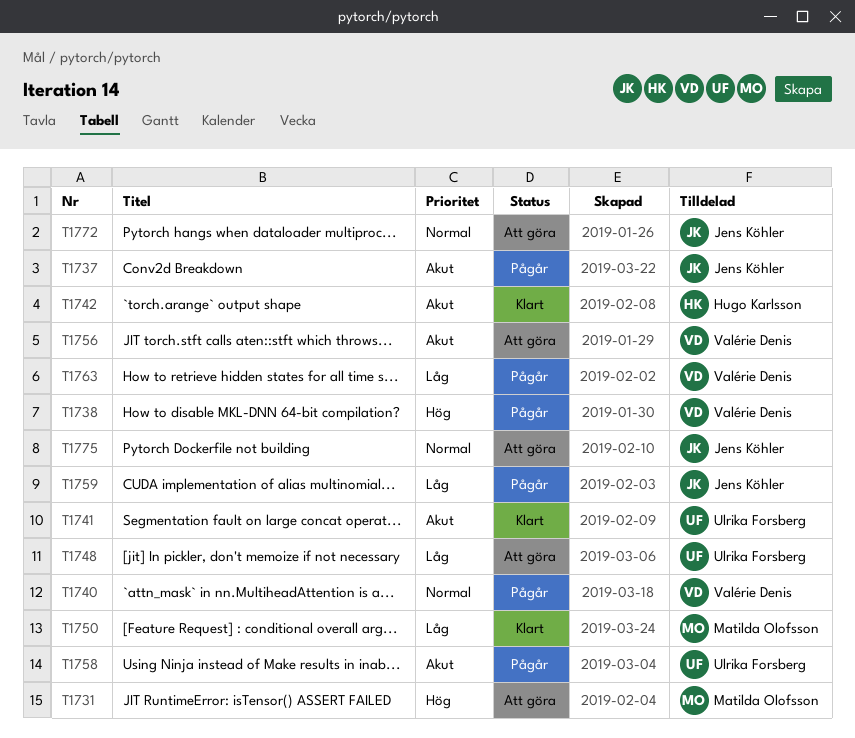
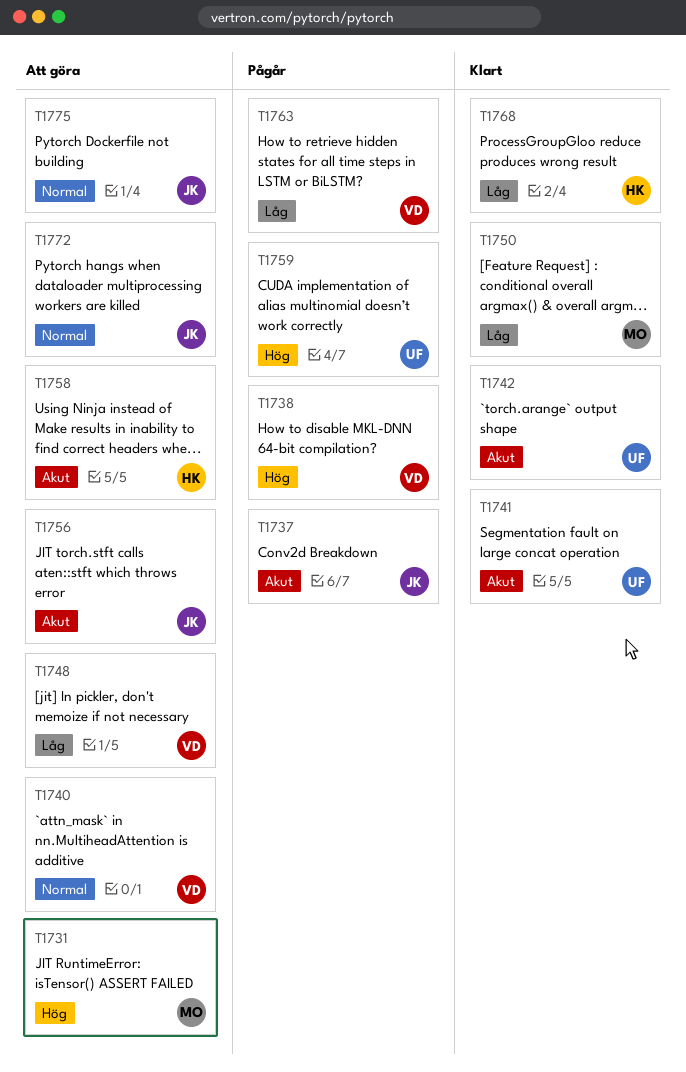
T1740, status: Pågår -> Att göra
T1742, owner: Hugo Karlsson -> Ulrika Forsberg
T1748, owner: Ulrika Forsberg -> Valérie Denis
T1756, owner: Valérie Denis -> Jens Köhler
T1758, status: Pågår -> Att göra
T1758, owner: Ulrika Forsberg -> Hugo Karlsson
T1759, owner: Jens Köhler -> Ulrika Forsberg
T1759, priority: Låg -> Hög
T1768: none -> present

